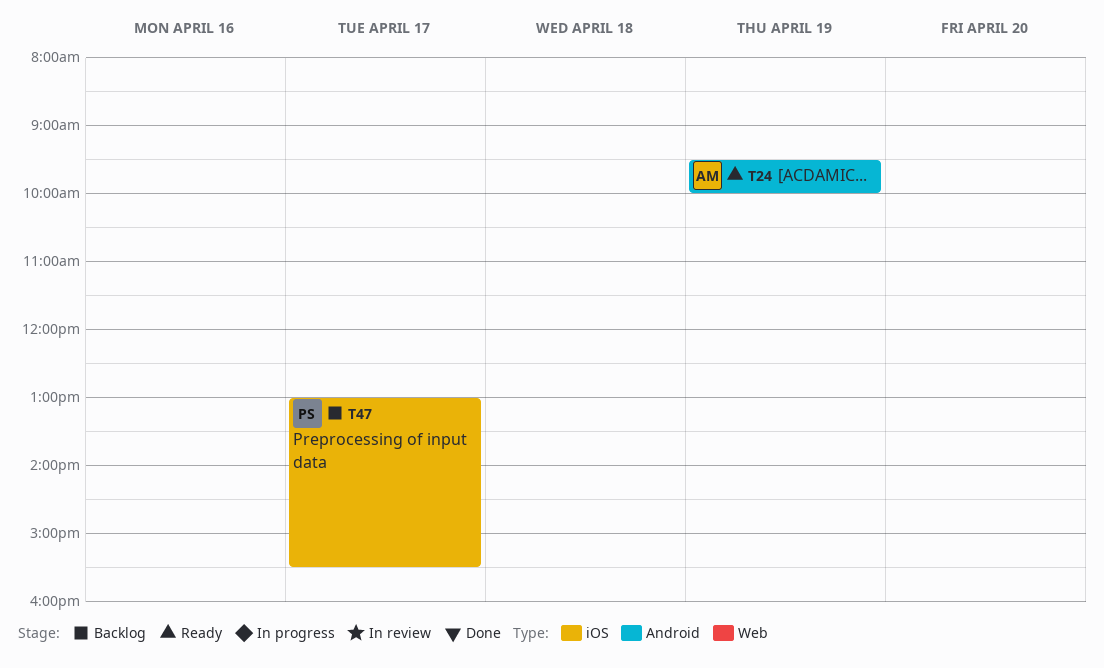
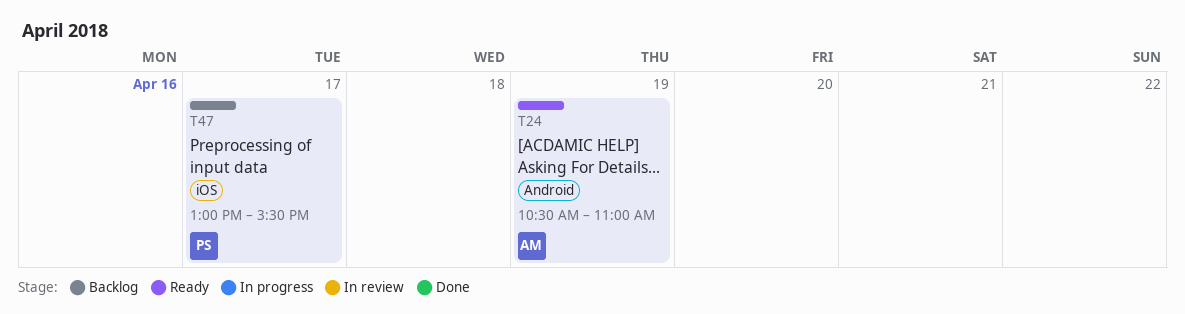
T24, begins: 09:30 -> 10:30
T24, ends: 10:00 -> 11:00

